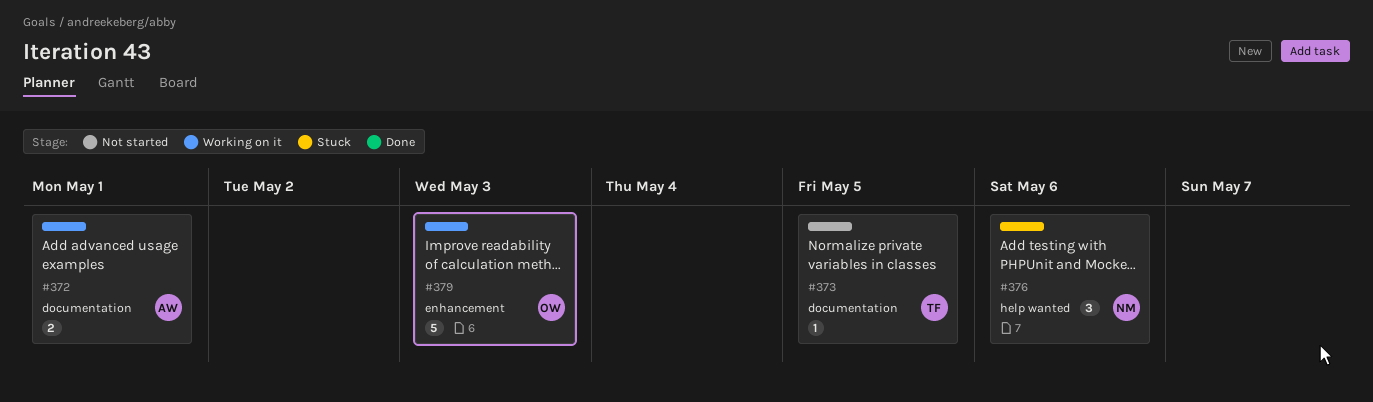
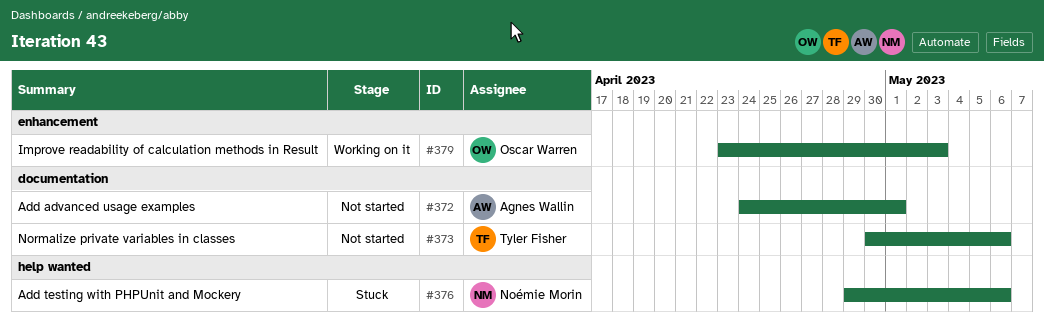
#372, status: Working on it -> Not started
#373, due: May 5 -> May 6

